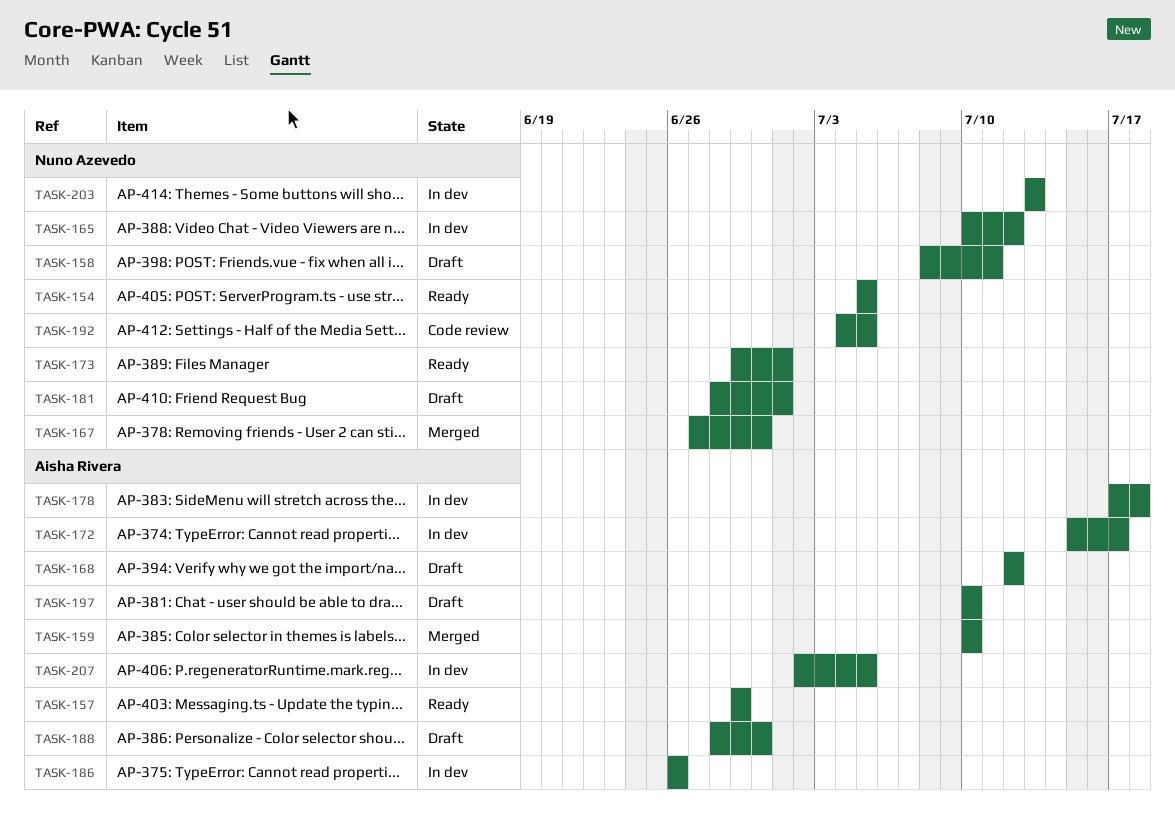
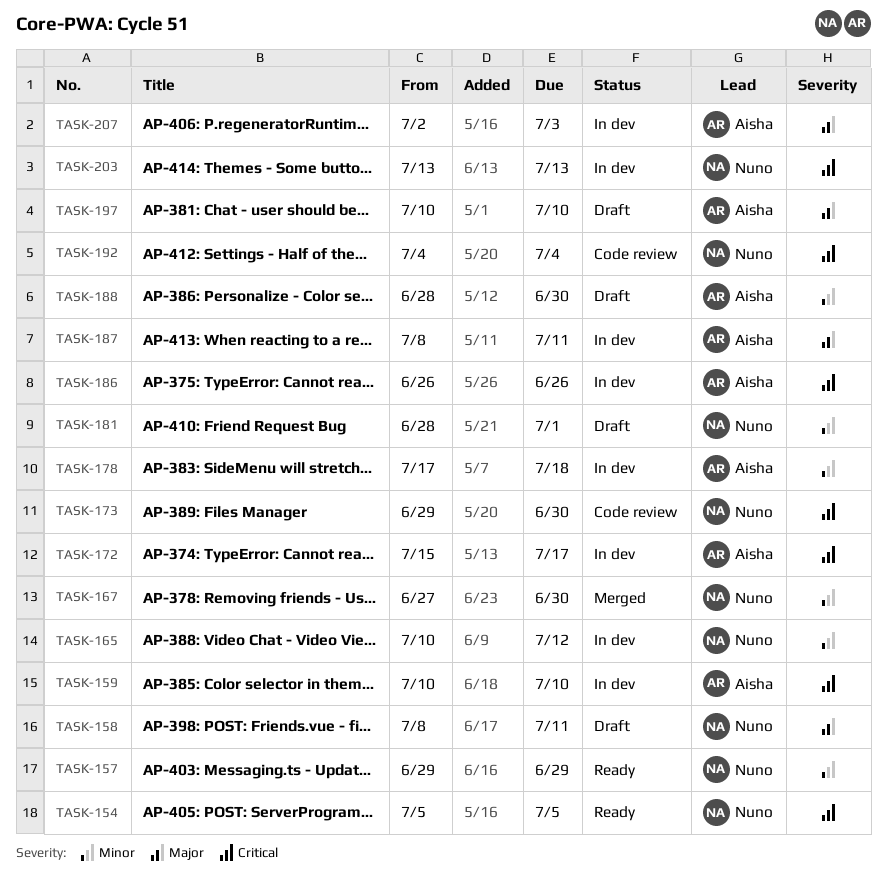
TASK-157, owner: Aisha Rivera -> Nuno Azevedo
TASK-159, status: Merged -> In dev
TASK-168: present -> none
TASK-173, status: Ready -> Code review
TASK-173, due: Jul 1 -> Jun 30
TASK-187: none -> present
TASK-192, due: Jul 5 -> Jul 4
TASK-207, due: Jul 5 -> Jul 3

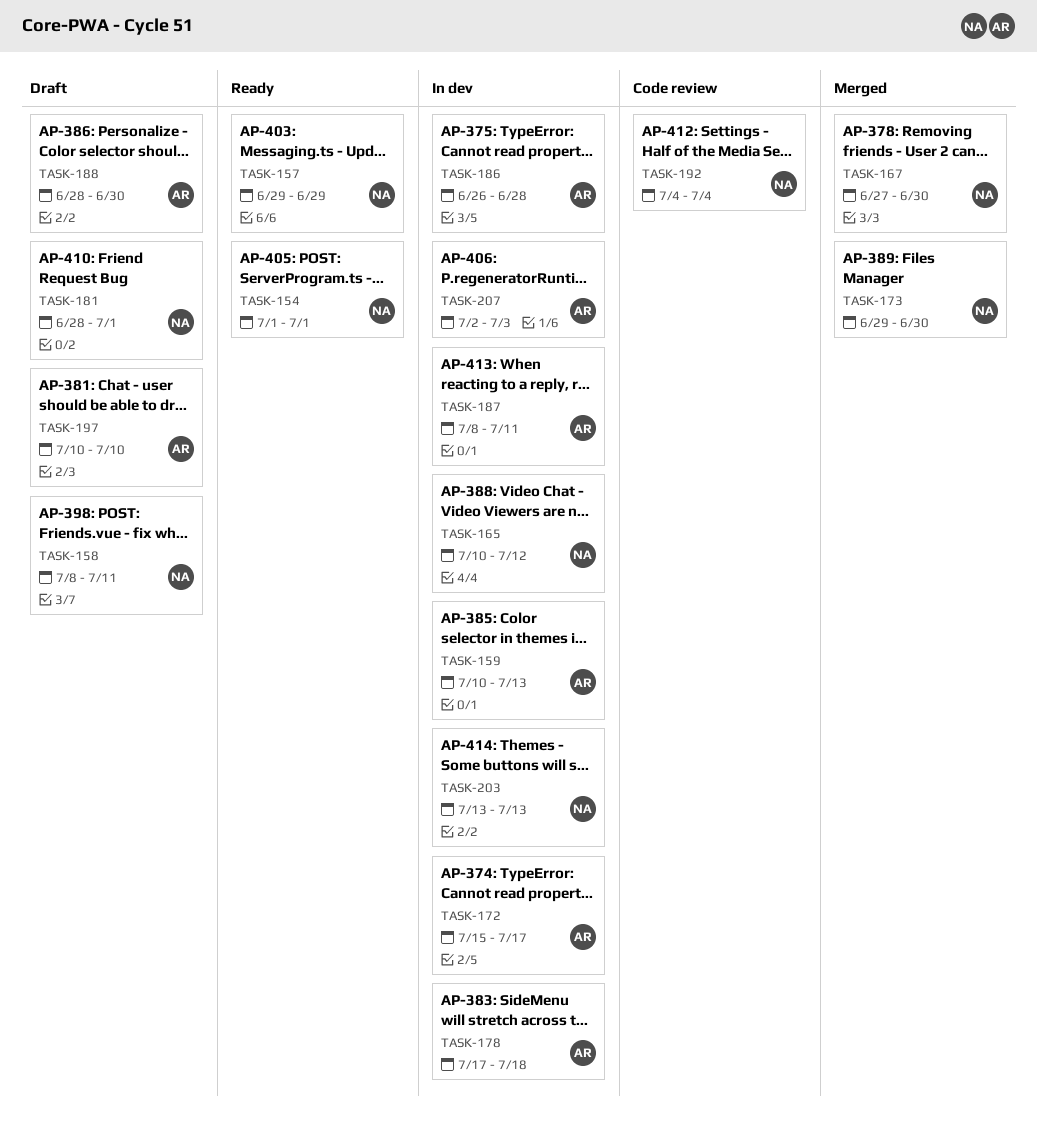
TASK-154, start: Jul 5 -> Jul 1
TASK-154, due: Jul 5 -> Jul 1
TASK-159, due: Jul 10 -> Jul 13
TASK-173, status: Code review -> Merged
TASK-186, due: Jun 26 -> Jun 28

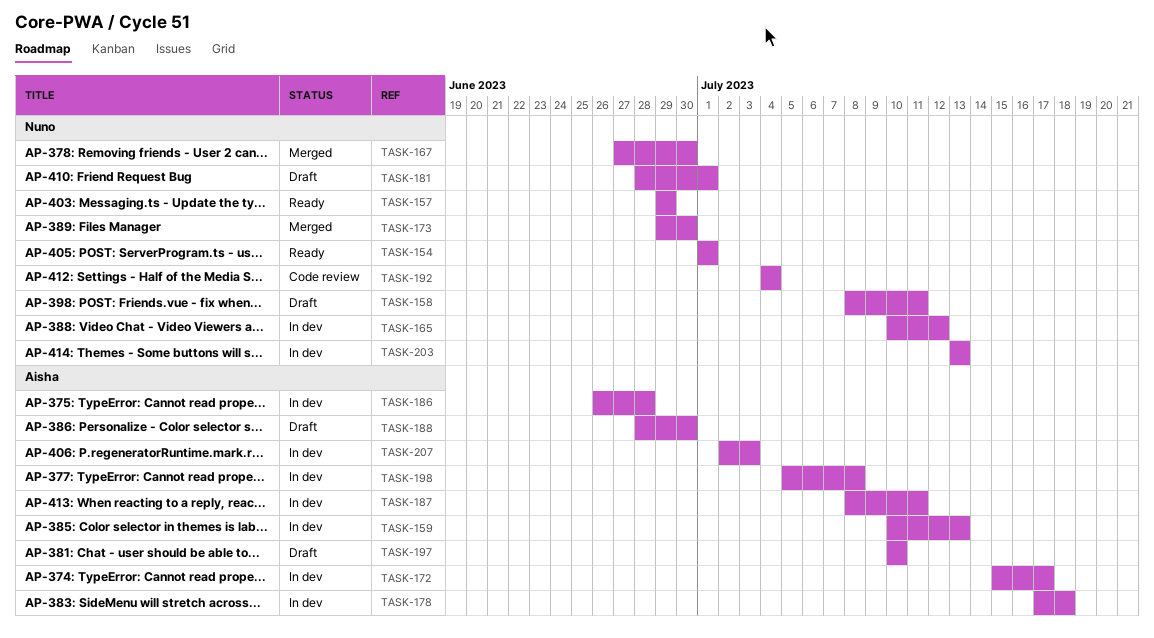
TASK-198: none -> present

